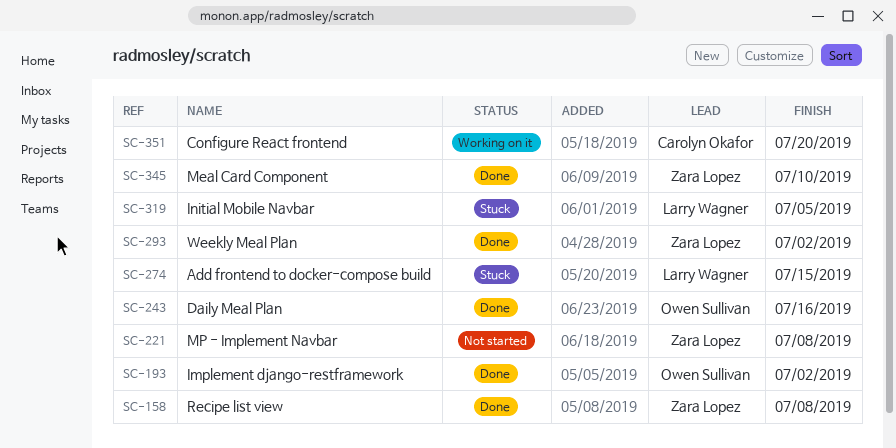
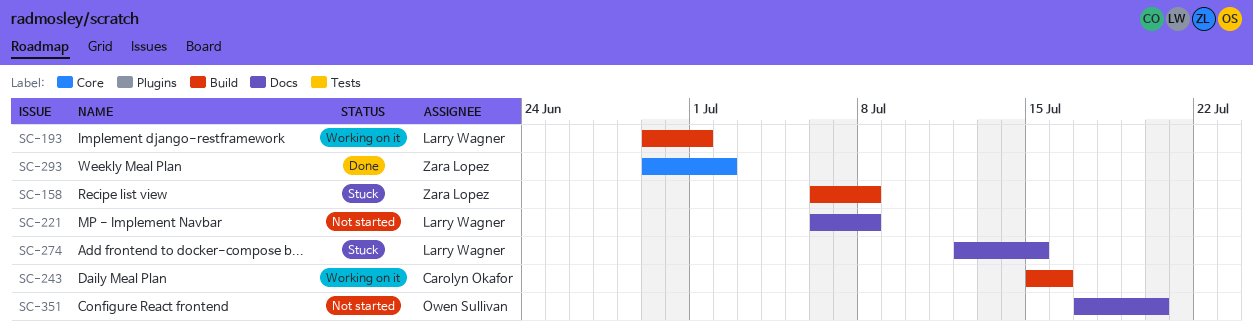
SC-158, status: Done -> Stuck
SC-193, status: Done -> Working on it
SC-193, owner: Owen Sullivan -> Larry Wagner
SC-193, due: Jul 2 -> Jul 1
SC-221, owner: Zara Lopez -> Larry Wagner
SC-243, status: Done -> Working on it
SC-243, owner: Owen Sullivan -> Carolyn Okafor
SC-319: present -> none
SC-345: present -> none
SC-351, status: Working on it -> Not started
SC-351, owner: Carolyn Okafor -> Owen Sullivan

